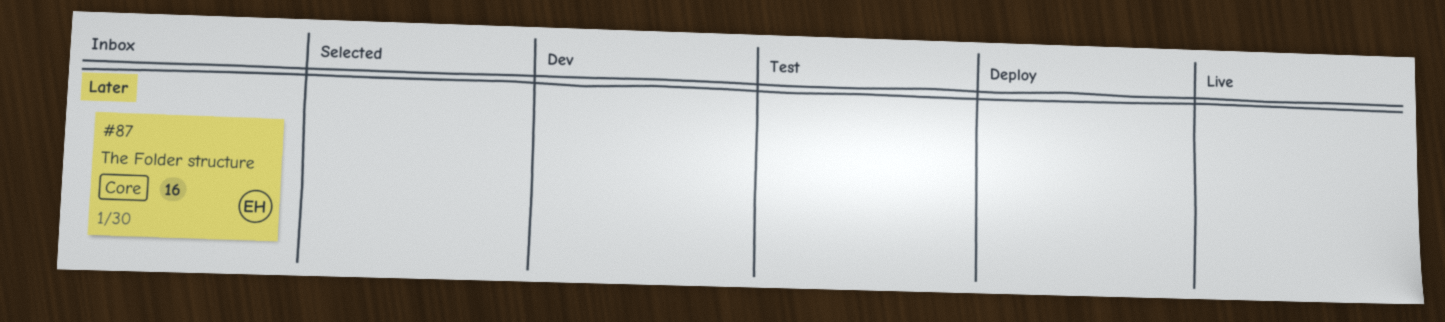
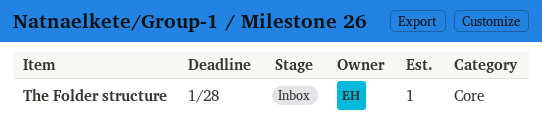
The Folder structure, estimate: 16 -> 1
The Folder structure, due: Jan 30 -> Jan 28

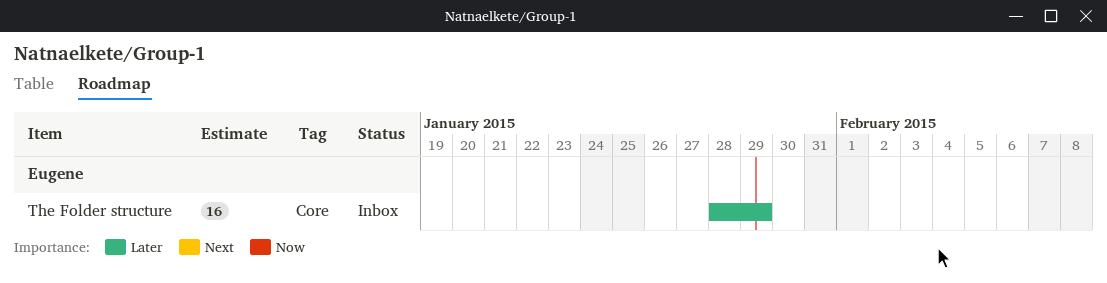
The Folder structure, estimate: 1 -> 16
The Folder structure, due: Jan 28 -> Jan 29

